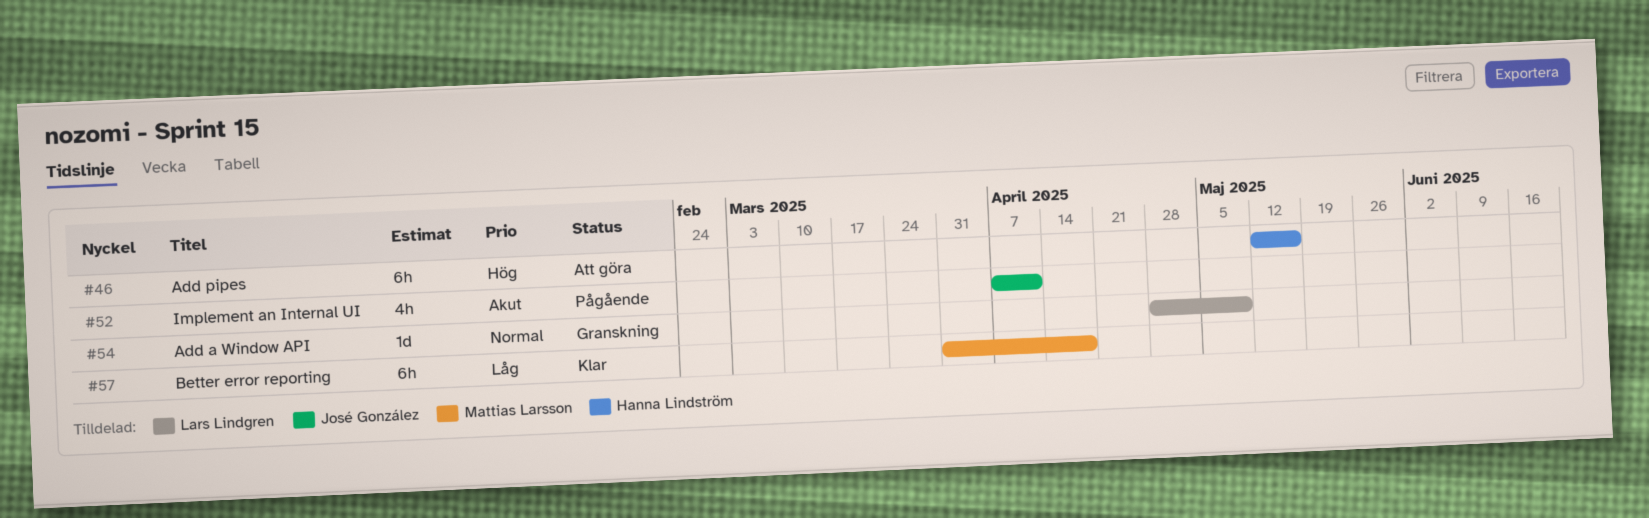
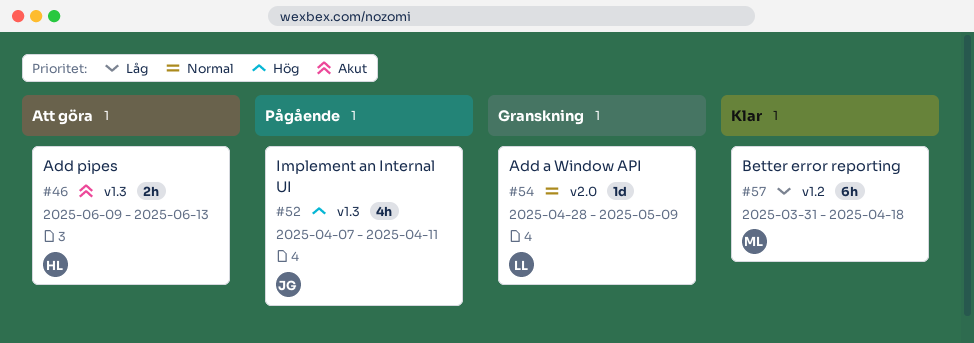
#46, priority: Hög -> Akut
#46, estimate: 6h -> 2h
#46, start: May 12 -> Jun 9
#46, due: May 16 -> Jun 13
#52, priority: Akut -> Hög

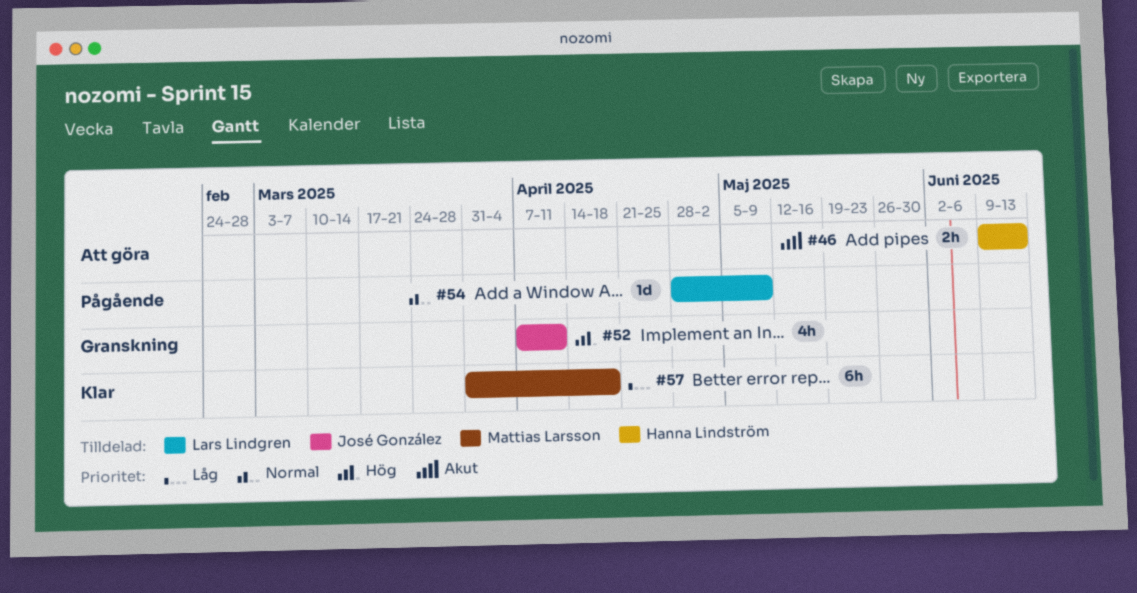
#52, status: Pågående -> Granskning
#54, status: Granskning -> Pågående

